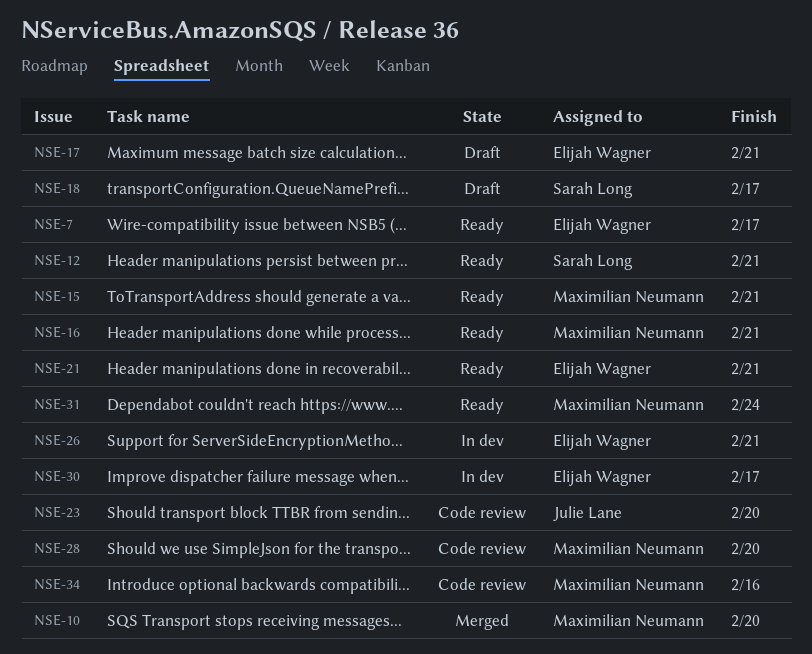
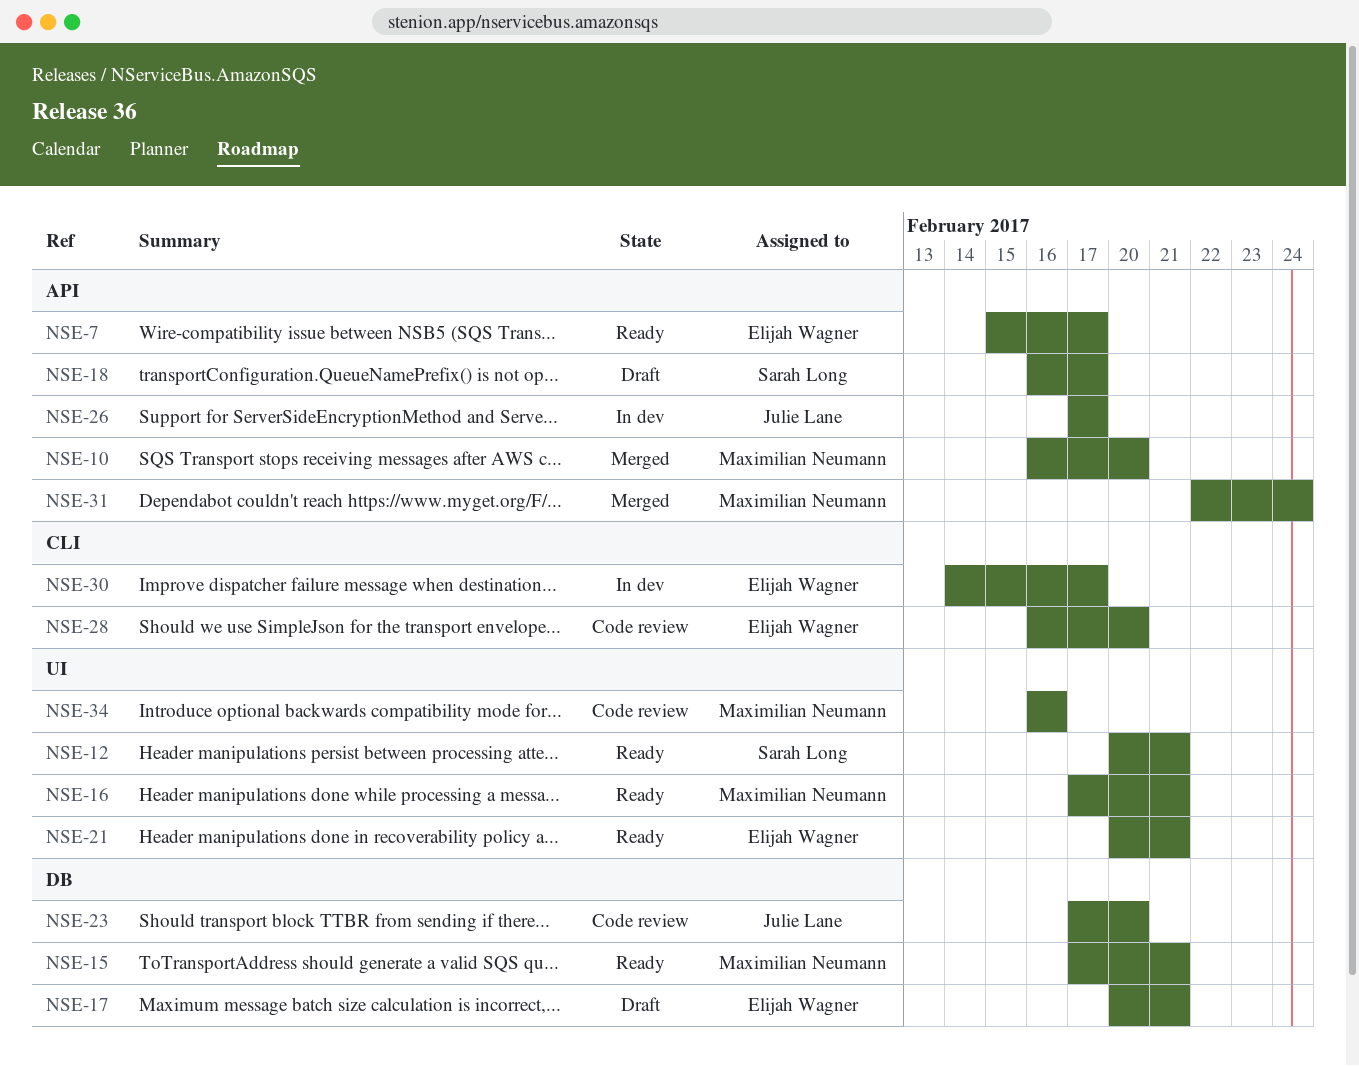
NSE-26, owner: Elijah Wagner -> Julie Lane
NSE-26, due: Feb 21 -> Feb 17
NSE-28, owner: Maximilian Neumann -> Elijah Wagner
NSE-31, status: Ready -> Merged

